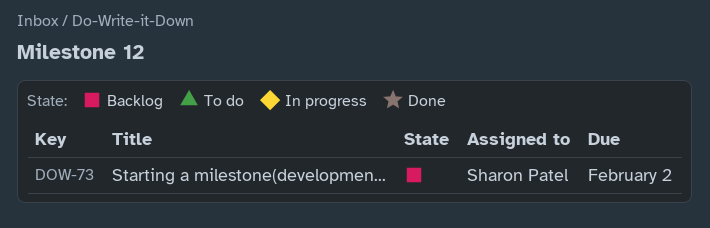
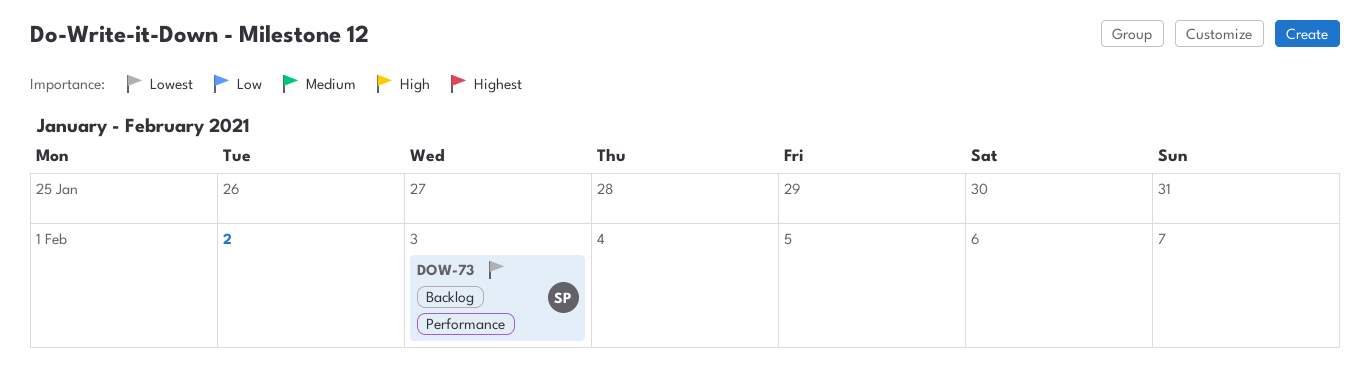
DOW-73, due: Feb 2 -> Feb 3

